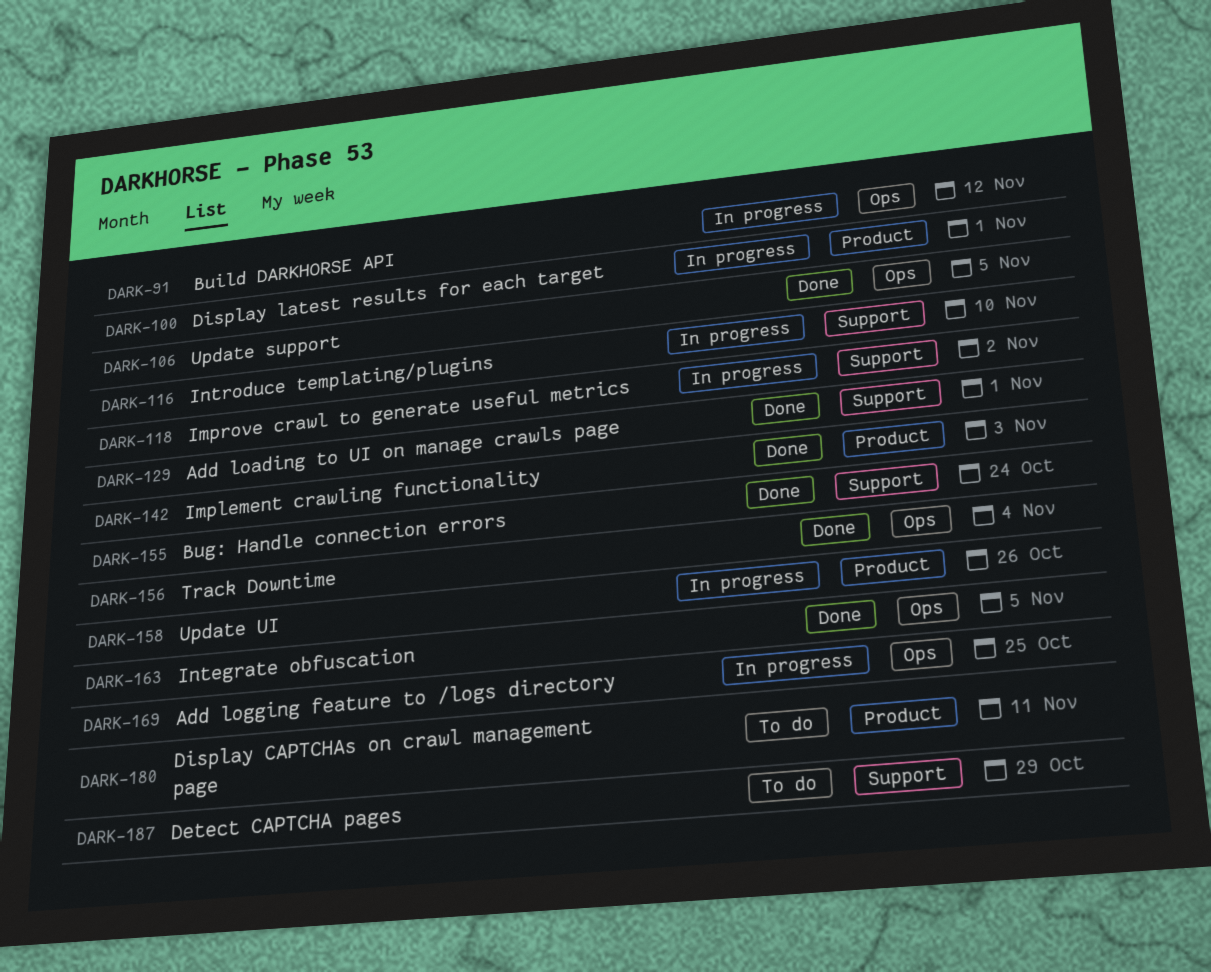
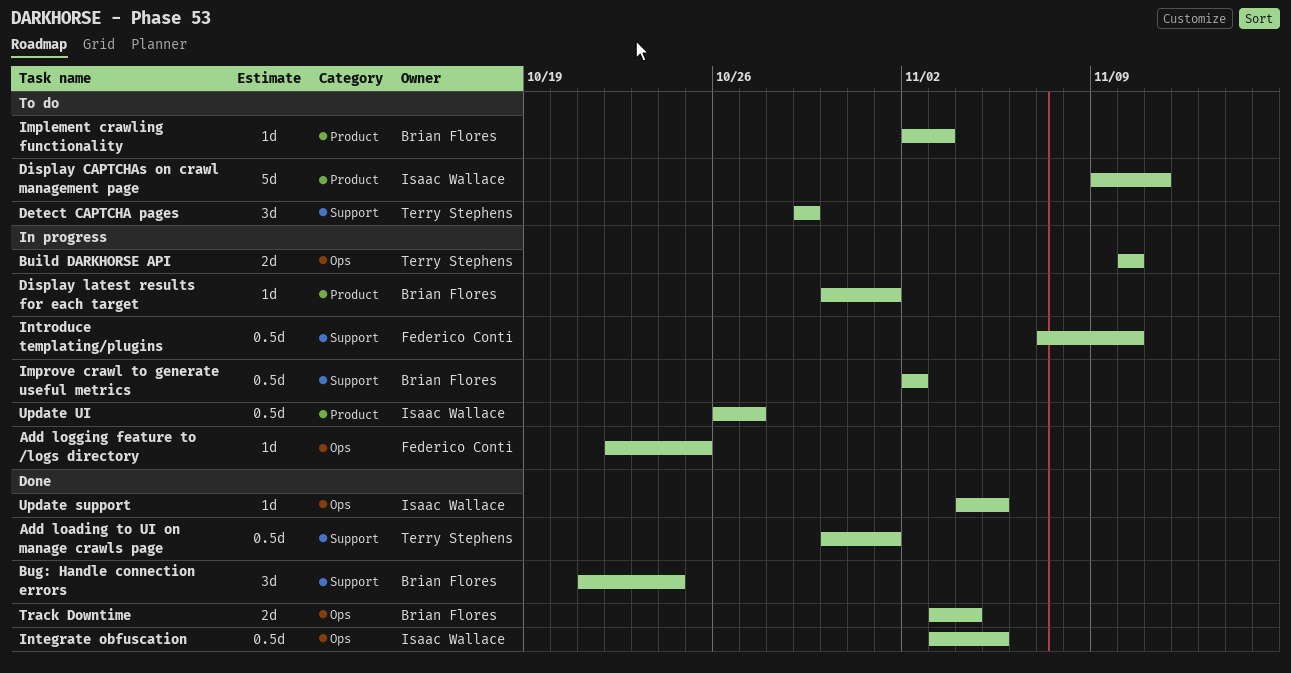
Build DARKHORSE API, due: Nov 12 -> Nov 10
Implement crawling functionality, status: Done -> To do
Update UI, due: Oct 26 -> Oct 27

